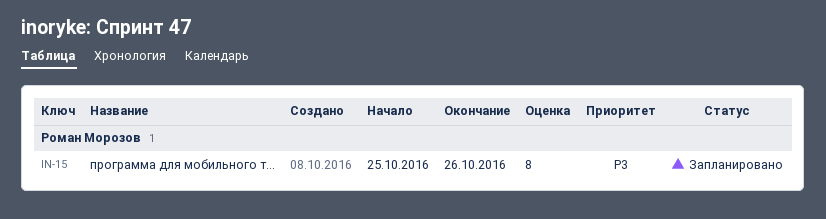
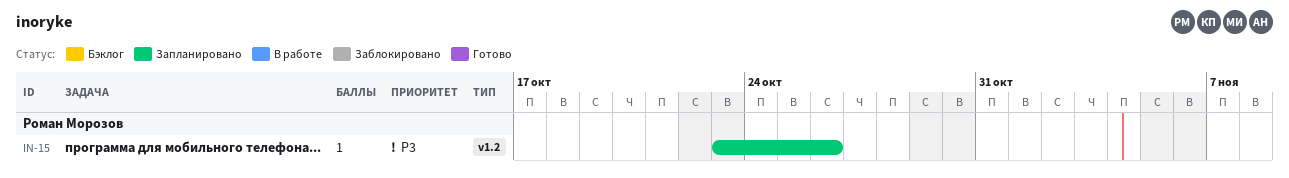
IN-15, estimate: 8 -> 1
IN-15, start: Oct 25 -> Oct 23

